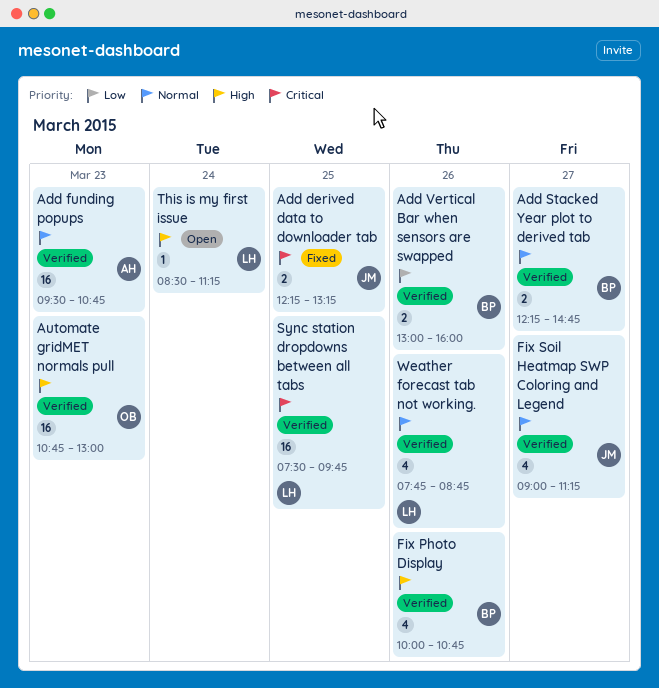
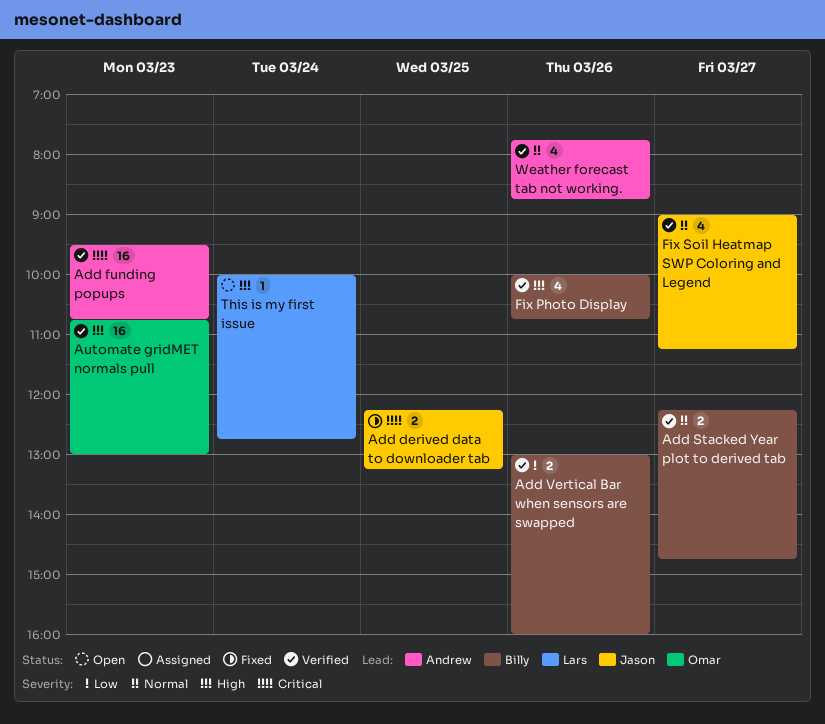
Add funding popups, priority: Normal -> Critical
Sync station dropdowns between all tabs: present -> none
This is my first issue, begins: 08:30 -> 10:00
This is my first issue, ends: 11:15 -> 12:45
Weather forecast tab not working., owner: Lars -> Andrew

